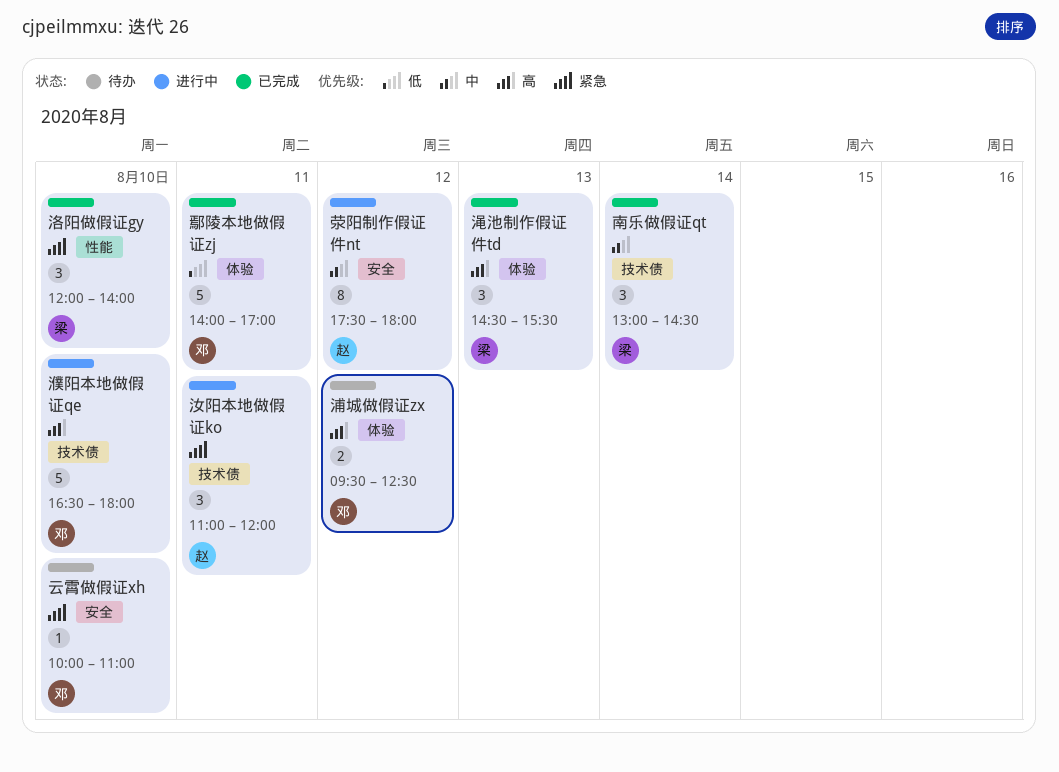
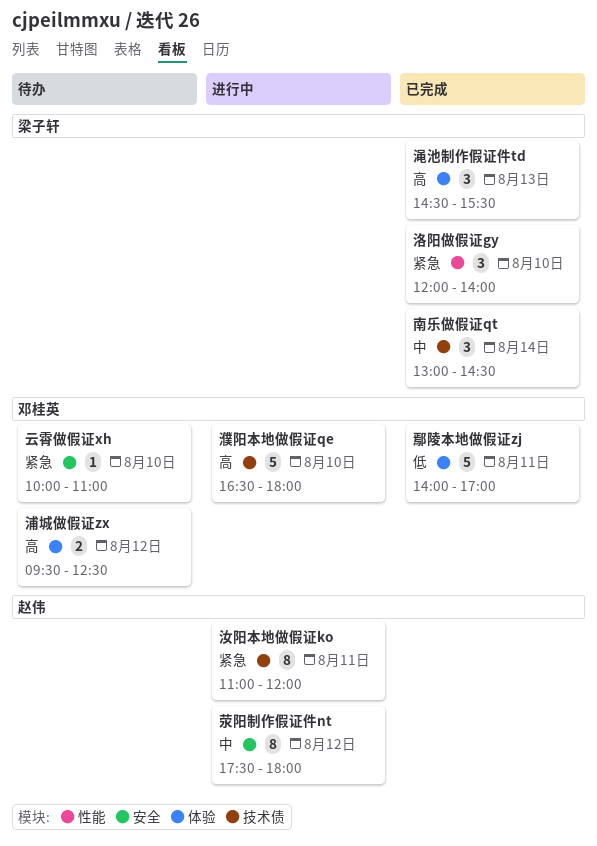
汝阳本地做假证ko, estimate: 3 -> 8

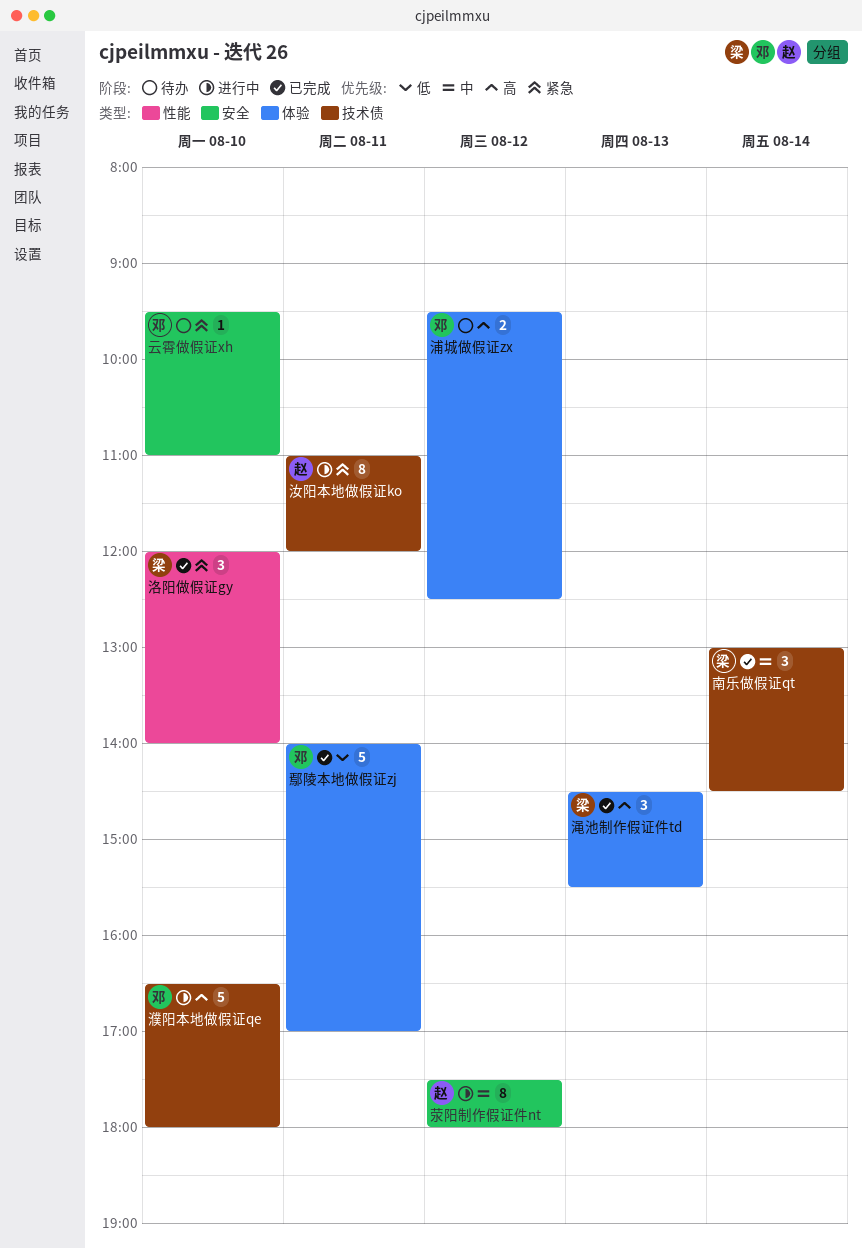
云霄做假证xh, begins: 10:00 -> 09:30

